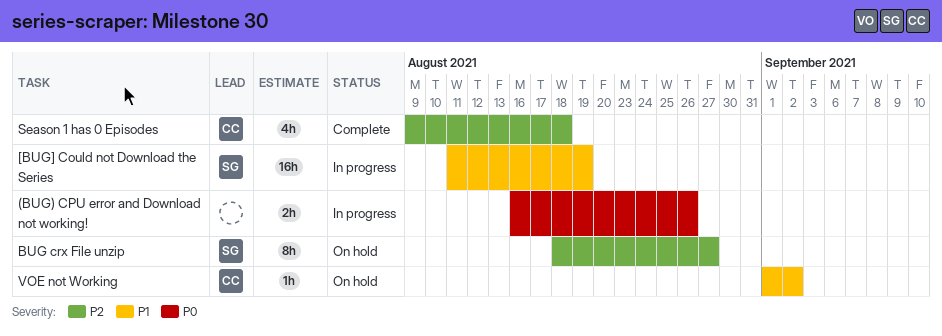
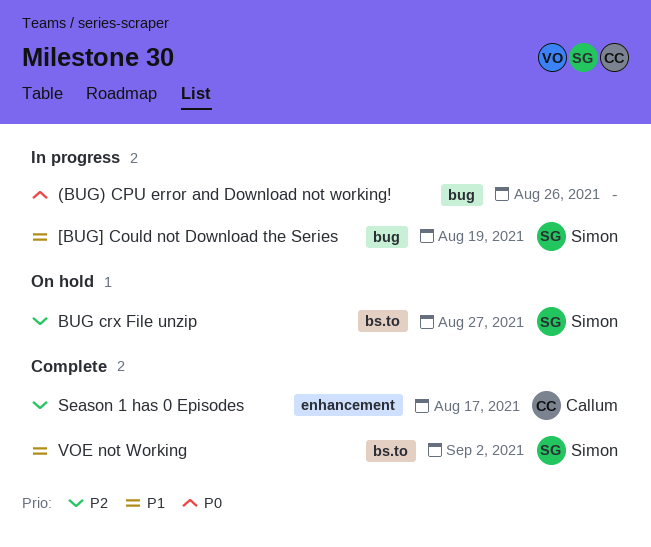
Season 1 has 0 Episodes, due: Aug 18 -> Aug 17
VOE not Working, status: On hold -> Complete
VOE not Working, owner: Callum -> Simon

